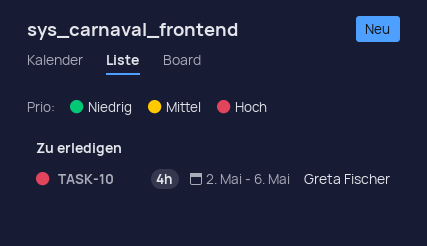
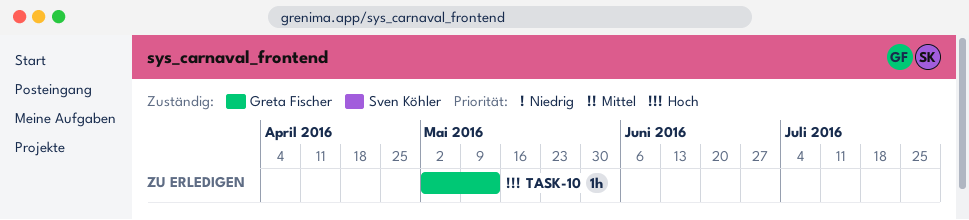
TASK-10, estimate: 4h -> 1h
TASK-10, due: May 6 -> May 13

